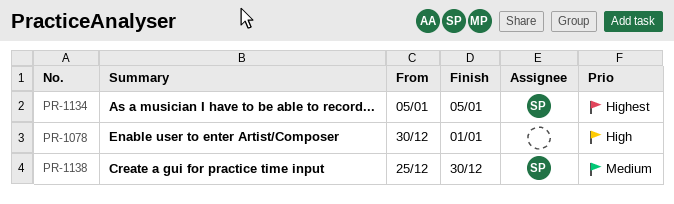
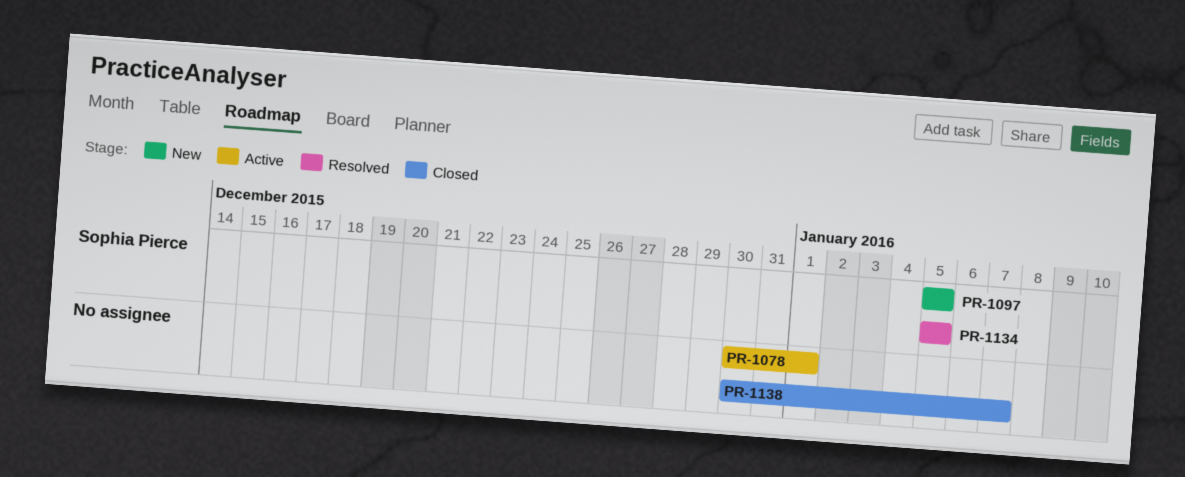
PR-1097: none -> present
PR-1138, owner: Sophia Pierce -> none
PR-1138, start: Dec 25 -> Dec 30
PR-1138, due: Dec 30 -> Jan 7

